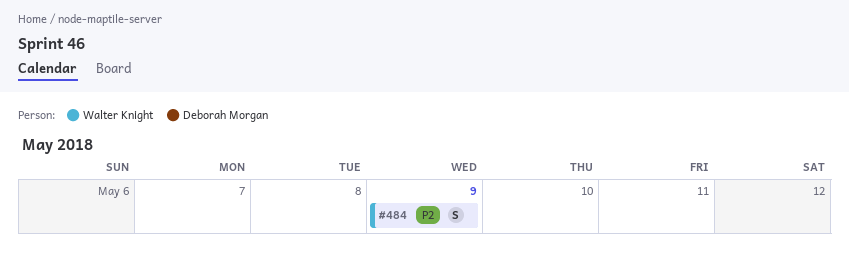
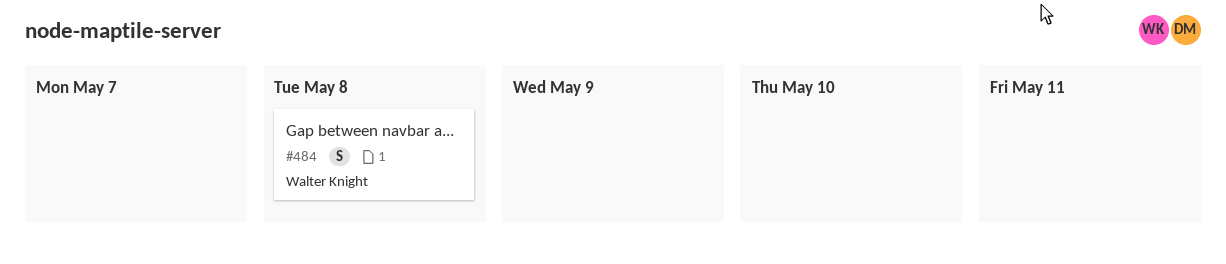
#484, due: May 9 -> May 8

